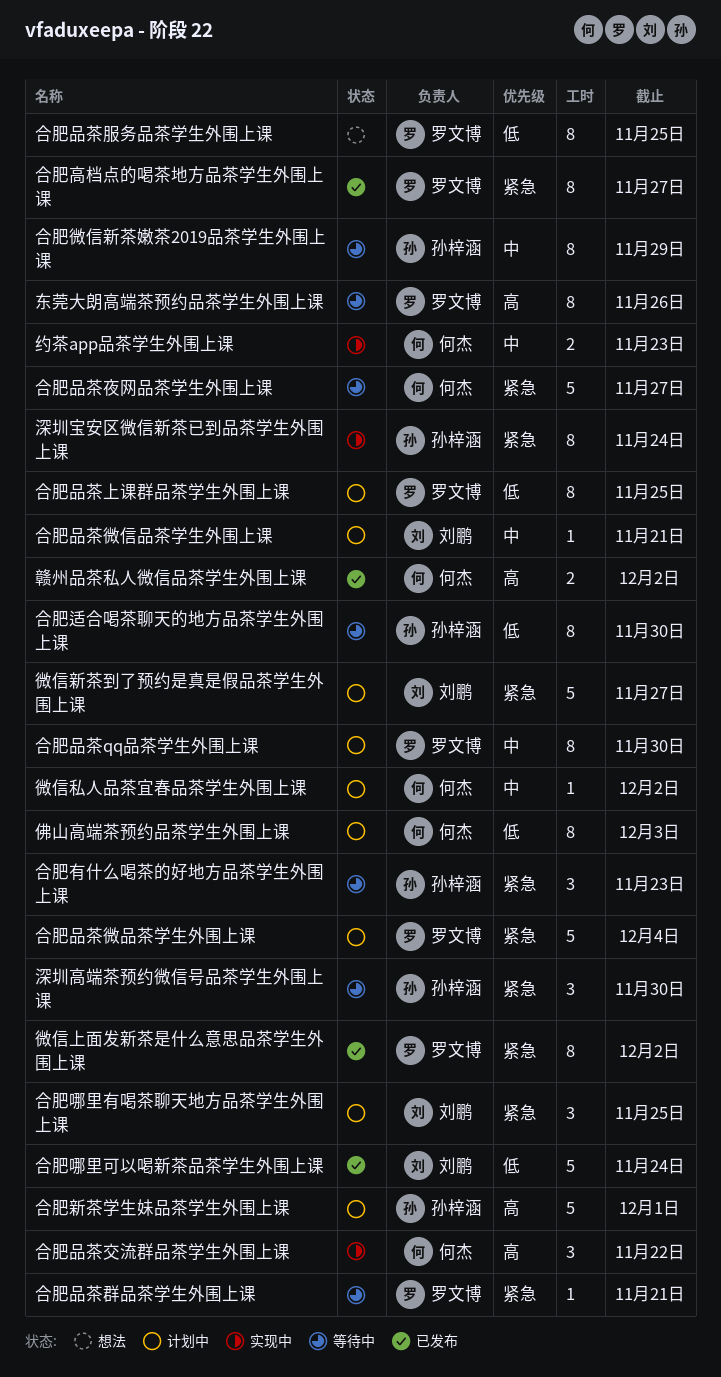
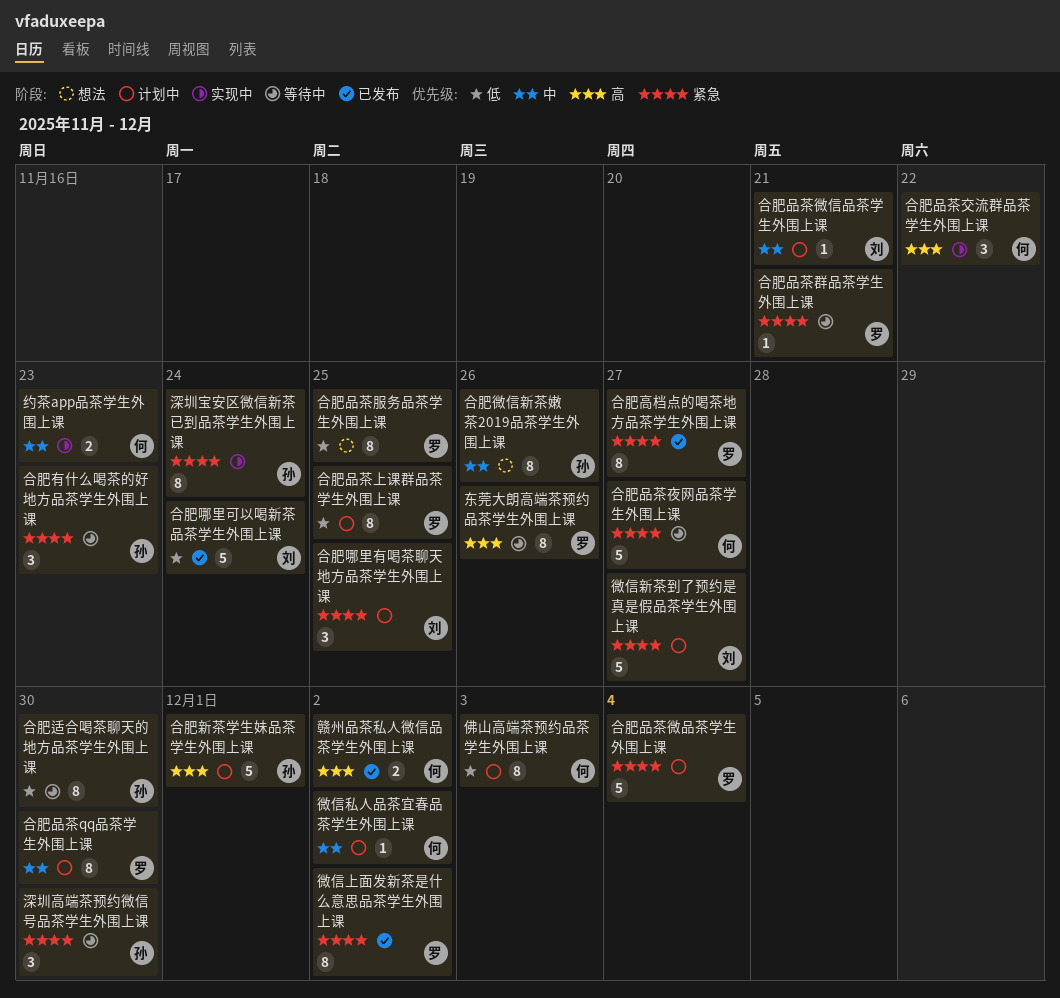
合肥微信新茶嫩茶2019品茶学生外围上课, status: 等待中 -> 想法
合肥微信新茶嫩茶2019品茶学生外围上课, due: Nov 29 -> Nov 26

